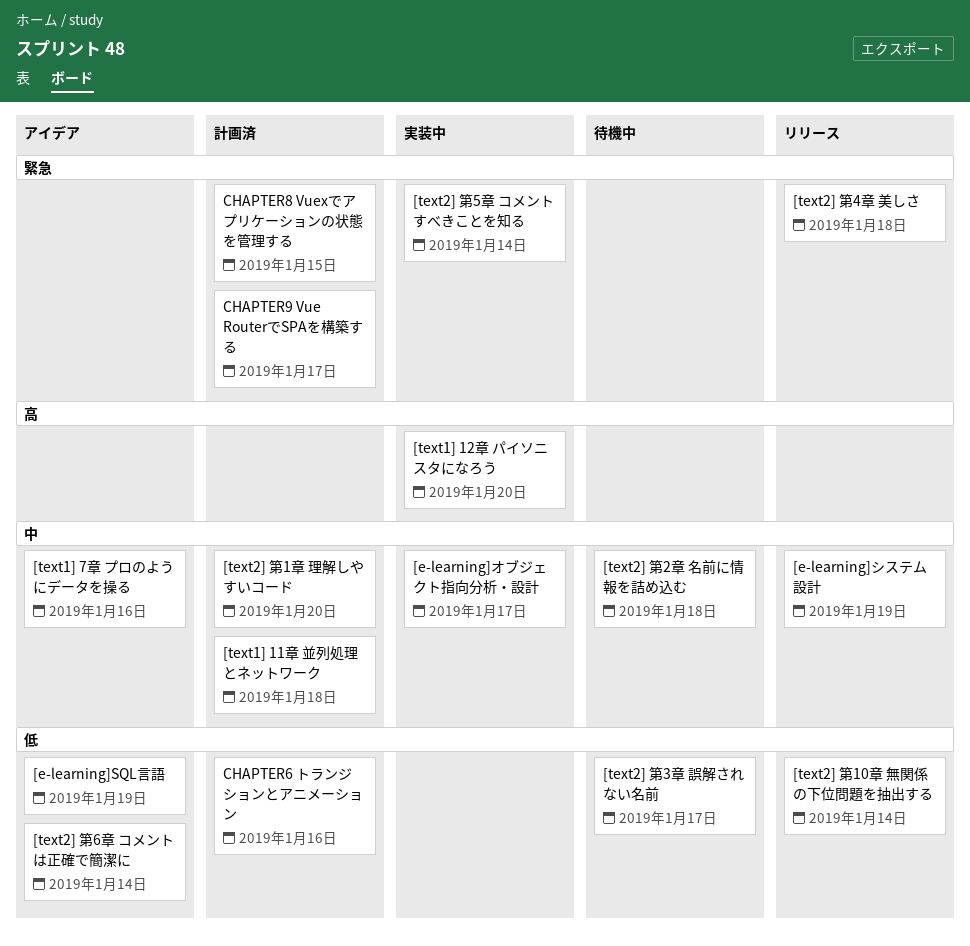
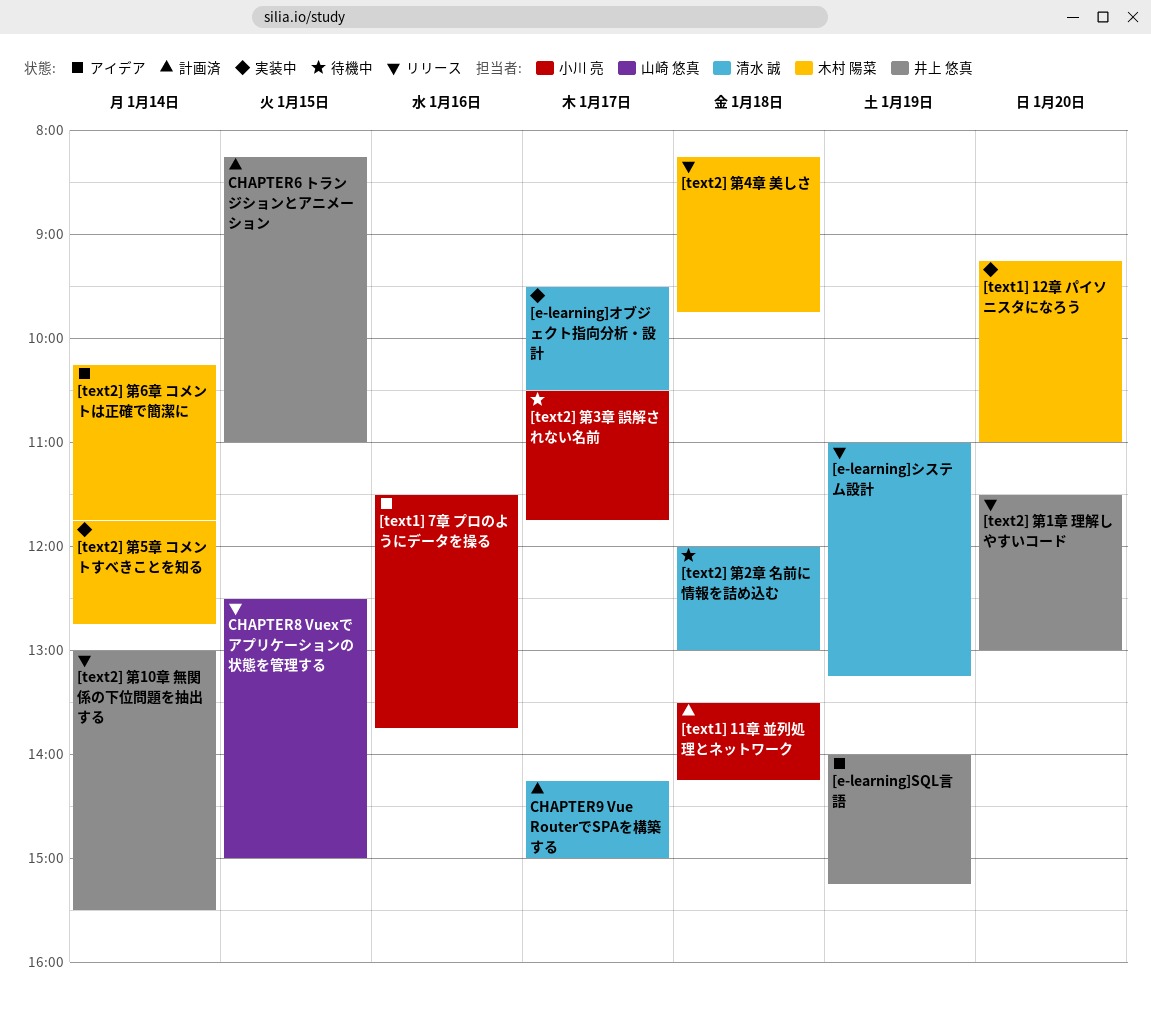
[text2] 第1章 理解しやすいコード, status: 計画済 -> リリース
CHAPTER6 トランジションとアニメーション, day: Jan 16 -> Jan 15
CHAPTER8 Vuexでアプリケーションの状態を管理する, status: 計画済 -> リリース

